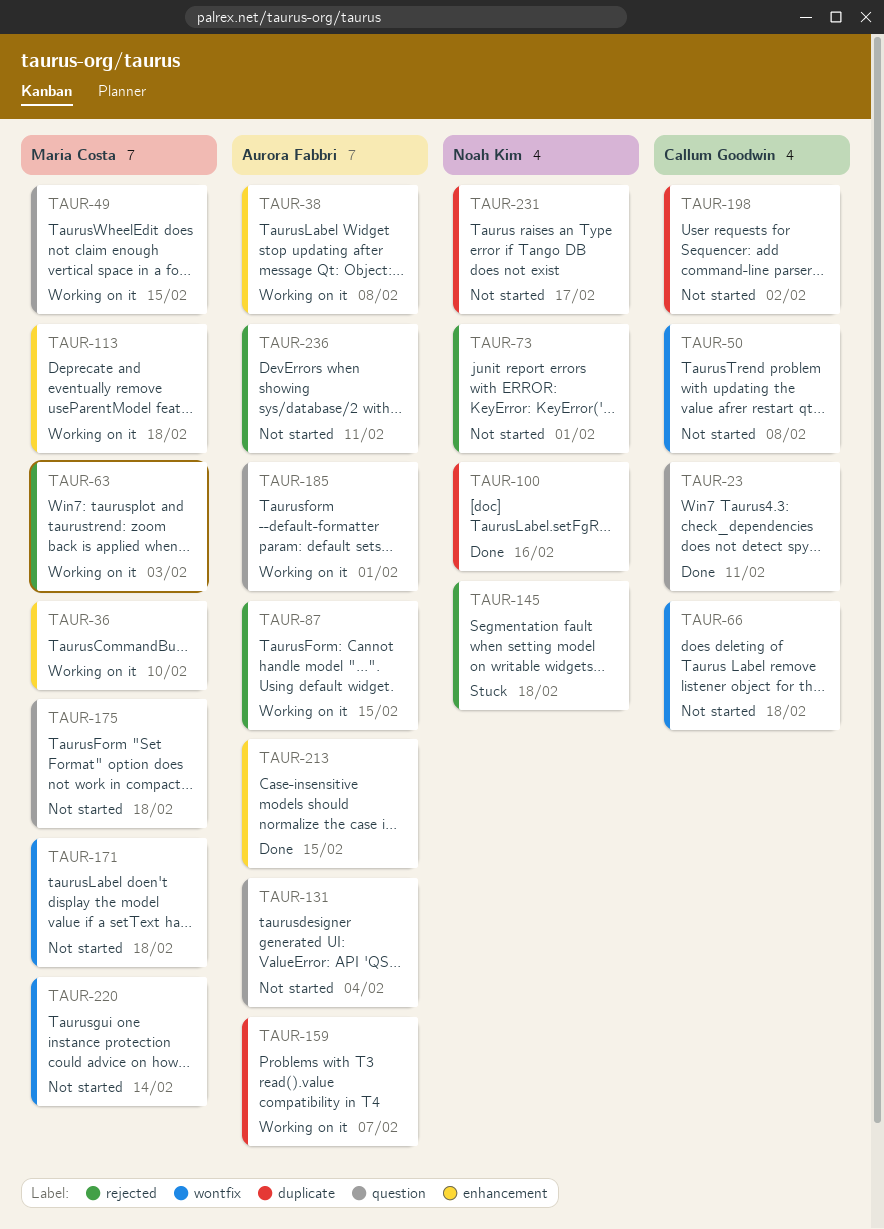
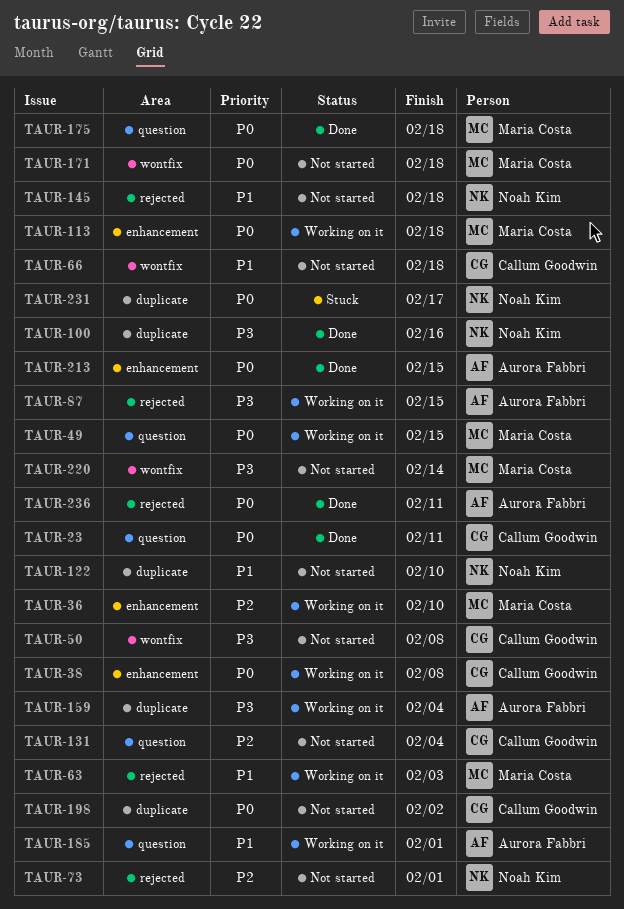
TAUR-38, owner: Aurora Fabbri -> Callum Goodwin
TAUR-122: none -> present
TAUR-131, owner: Aurora Fabbri -> Callum Goodwin
TAUR-145, status: Stuck -> Not started
TAUR-159, due: Feb 7 -> Feb 4
TAUR-175, status: Not started -> Done
TAUR-231, status: Not started -> Stuck
TAUR-236, status: Not started -> Done

